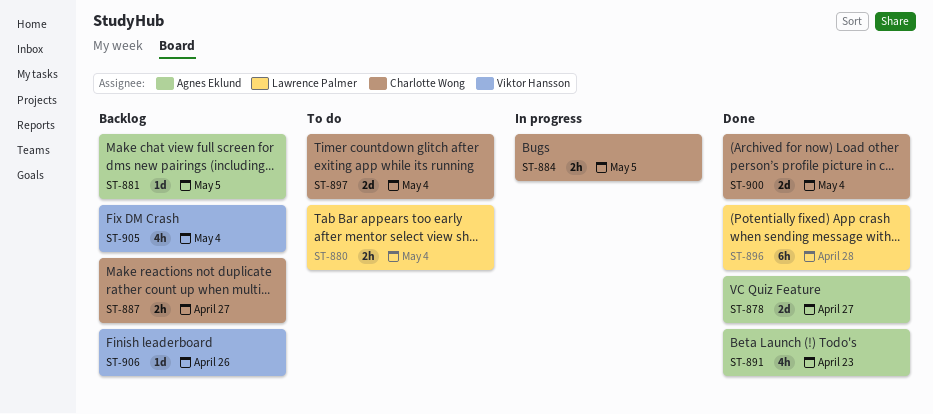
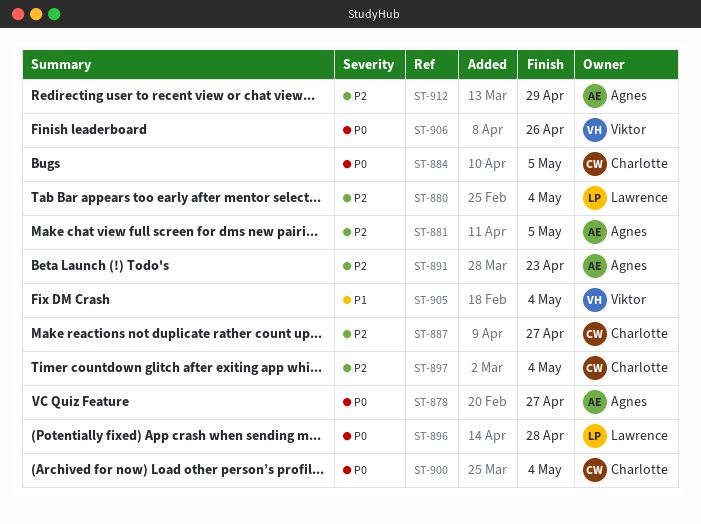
ST-912: none -> present

